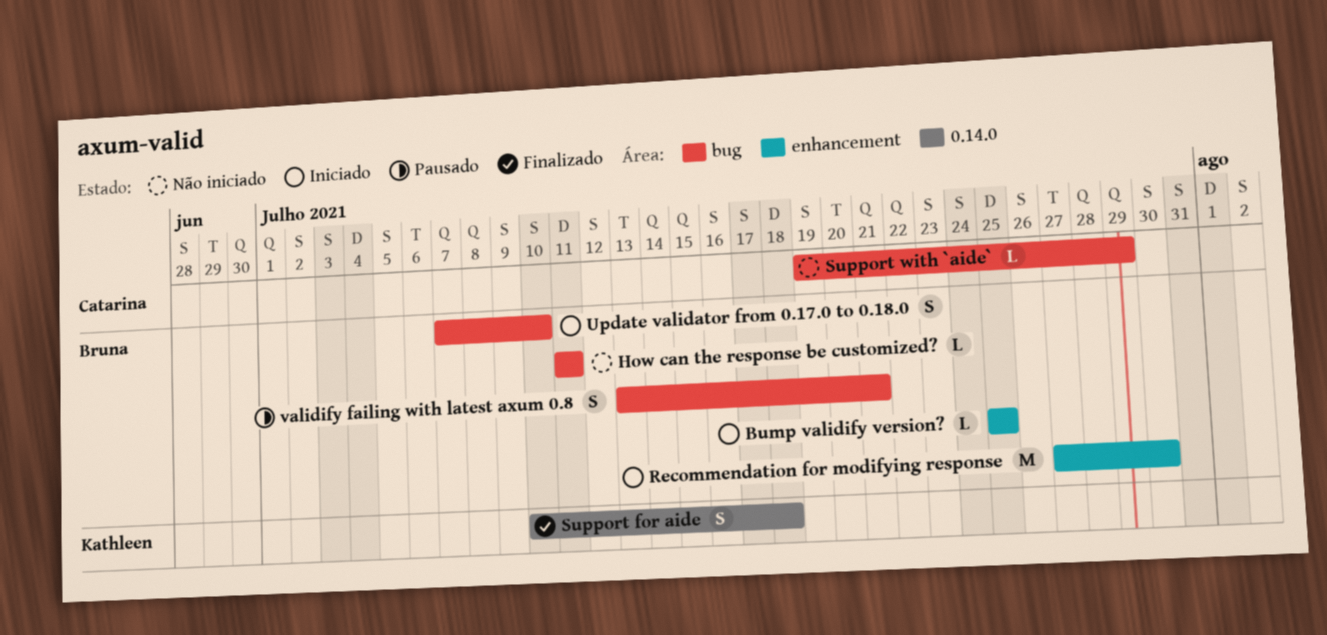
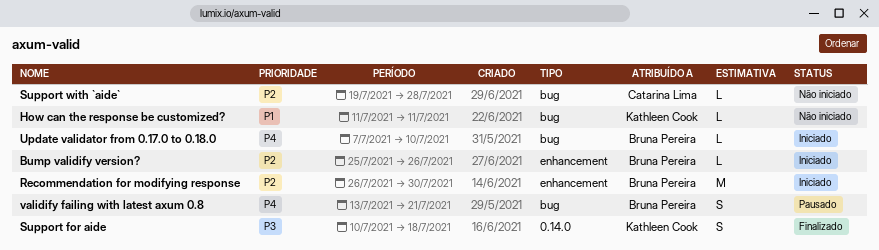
Bump validify version?, due: Jul 25 -> Jul 26
How can the response be customized?, owner: Bruna Pereira -> Kathleen Cook
Recommendation for modifying response, start: Jul 27 -> Jul 26
Support with `aide`, due: Jul 29 -> Jul 28
Update validator from 0.17.0 to 0.18.0, estimate: S -> L

